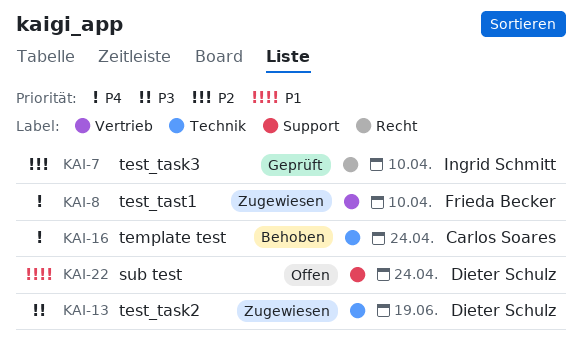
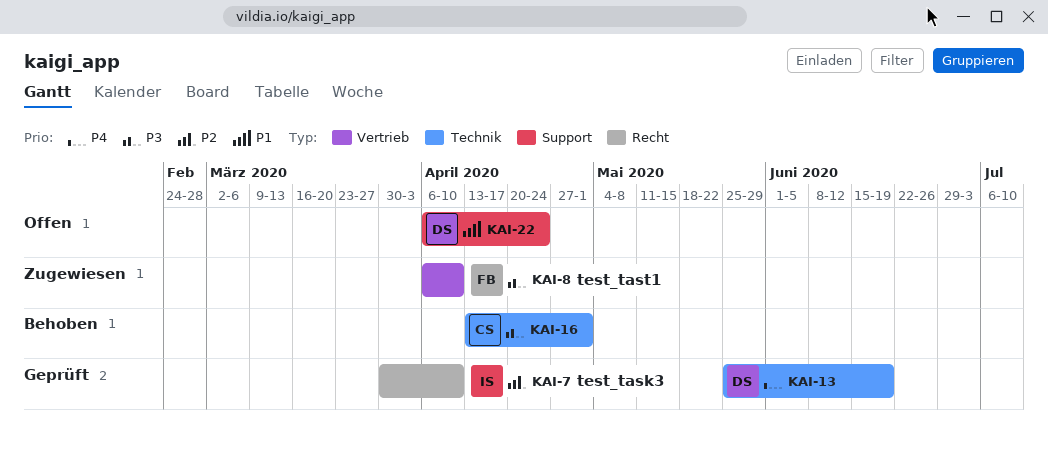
KAI-8, priority: P4 -> P3
KAI-13, status: Zugewiesen -> Geprüft
KAI-13, priority: P3 -> P4
KAI-16, priority: P4 -> P3
KAI-16, due: Apr 24 -> May 1

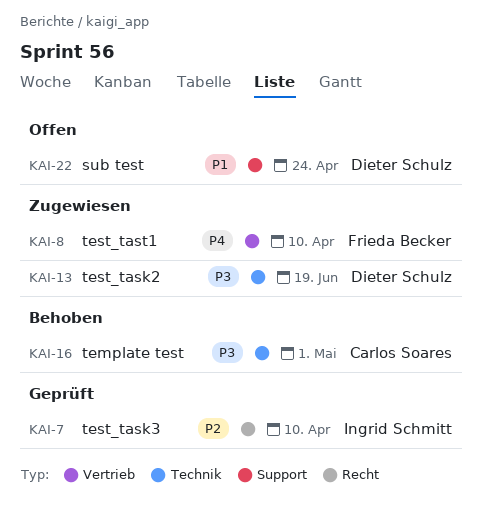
KAI-8, priority: P3 -> P4
KAI-13, status: Geprüft -> Zugewiesen
KAI-13, priority: P4 -> P3

